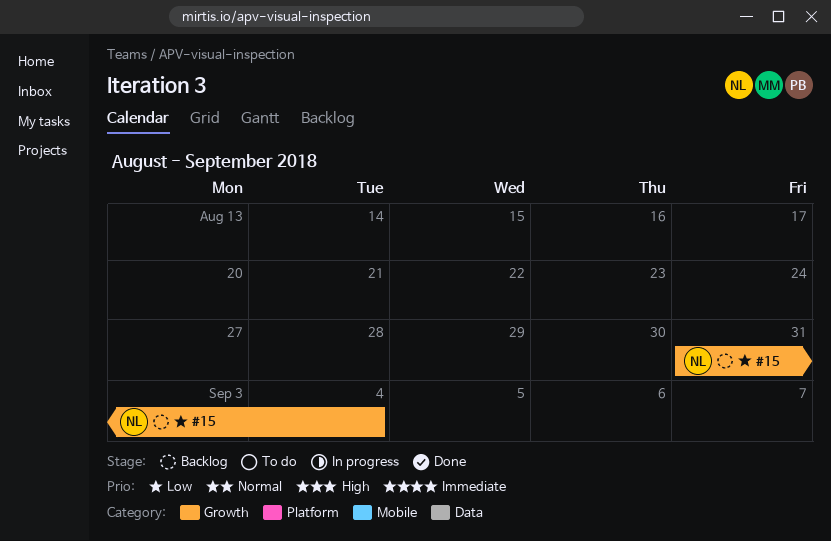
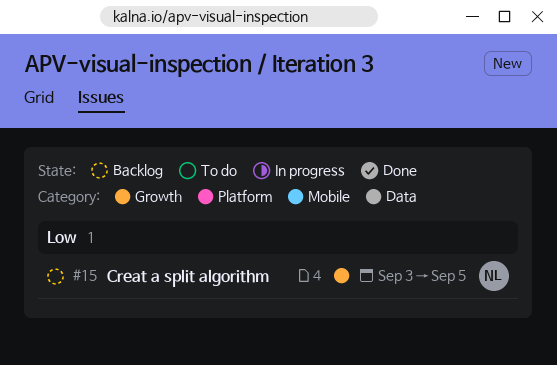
#15, start: Aug 31 -> Sep 3
#15, due: Sep 4 -> Sep 5

